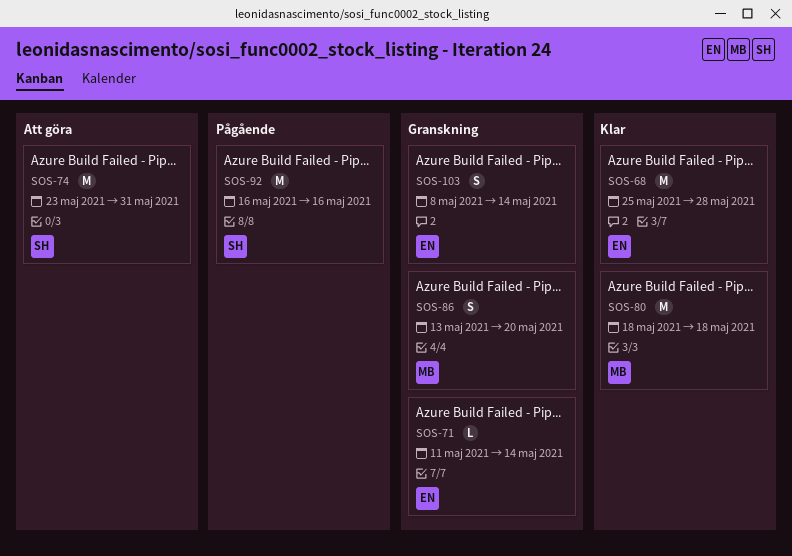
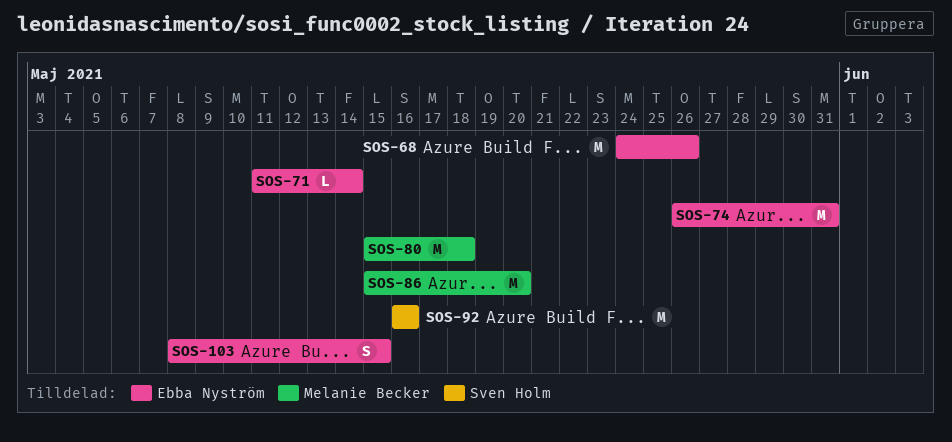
SOS-68, start: May 25 -> May 24
SOS-68, due: May 28 -> May 26
SOS-74, owner: Sven Holm -> Ebba Nyström
SOS-74, start: May 23 -> May 26
SOS-80, start: May 18 -> May 15
SOS-86, estimate: S -> M
SOS-86, start: May 13 -> May 15
SOS-103, due: May 14 -> May 15

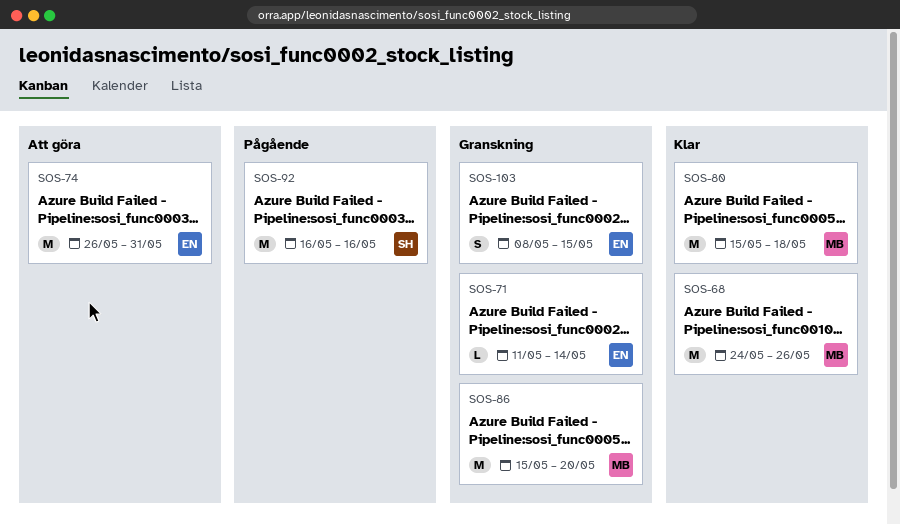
SOS-68, owner: Ebba Nyström -> Melanie Becker

